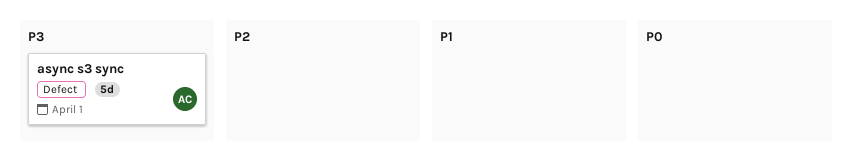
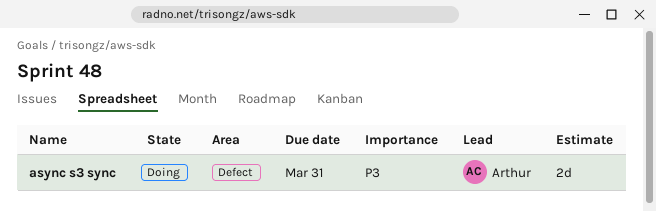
async s3 sync, estimate: 5d -> 2d
async s3 sync, due: Apr 1 -> Mar 31

